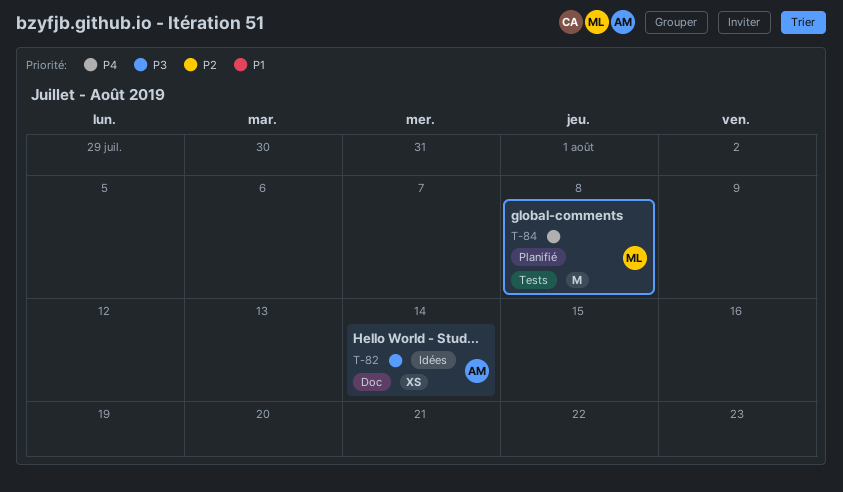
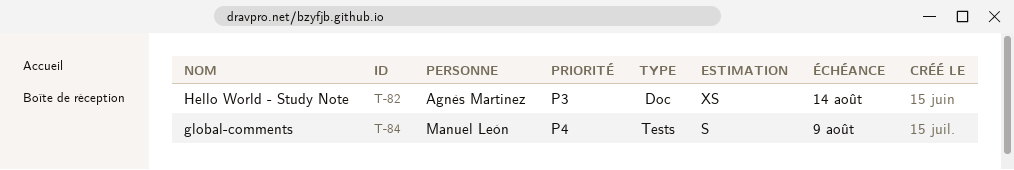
T-84, estimate: M -> S
T-84, due: Aug 8 -> Aug 9

